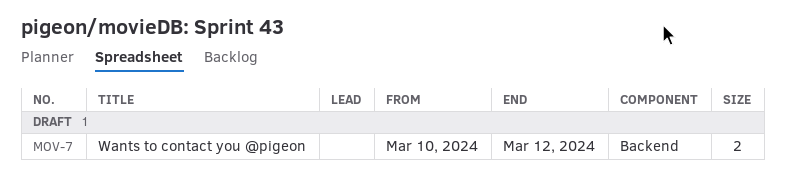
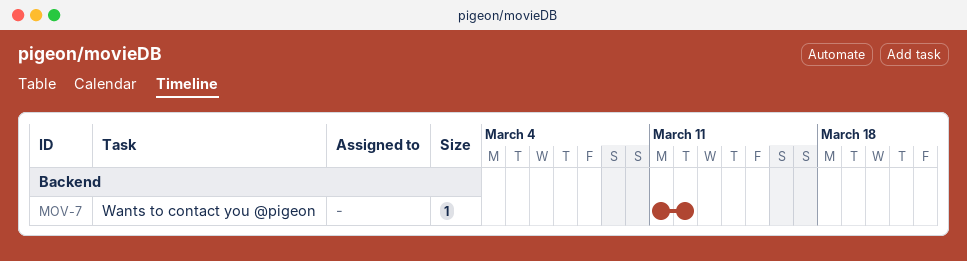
MOV-7, estimate: 2 -> 1
MOV-7, start: Mar 10 -> Mar 11

